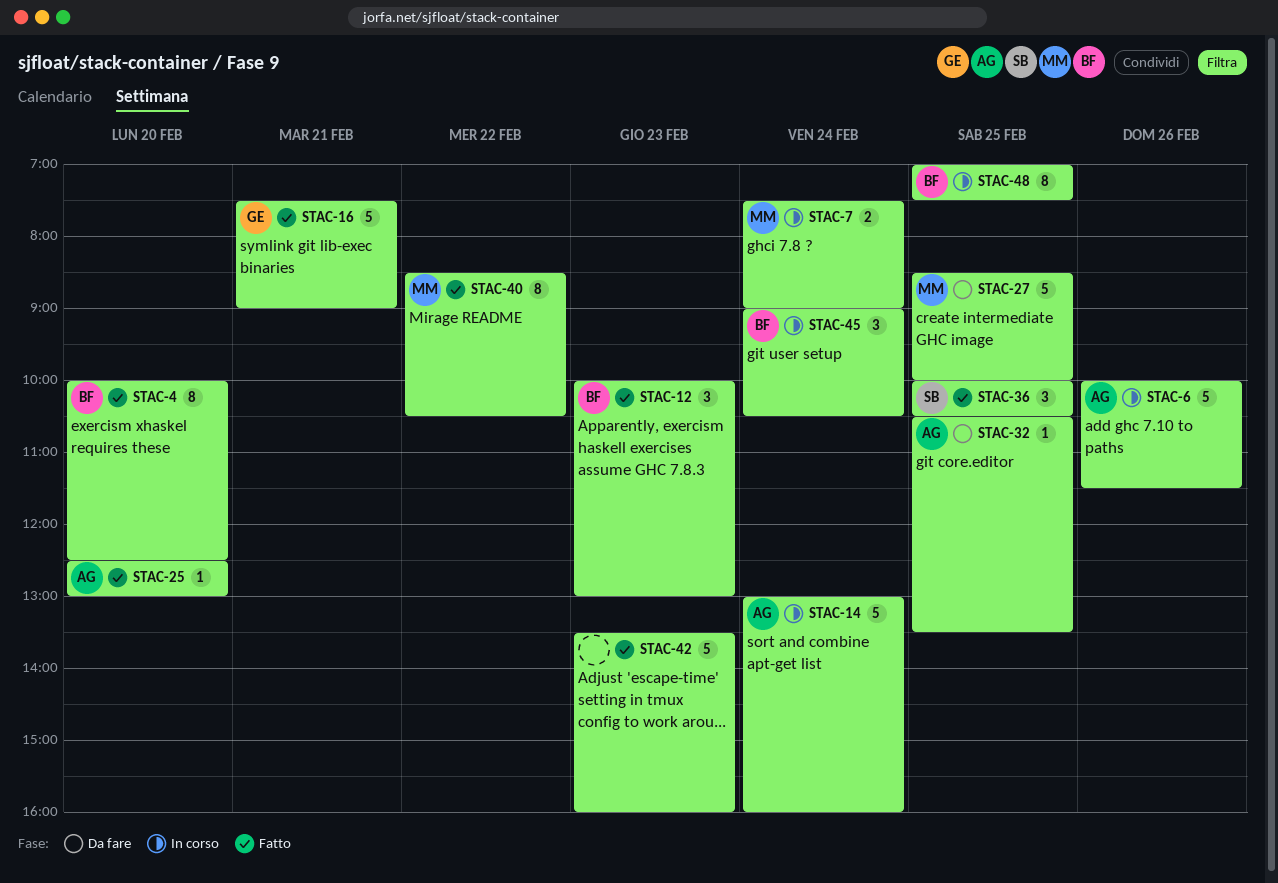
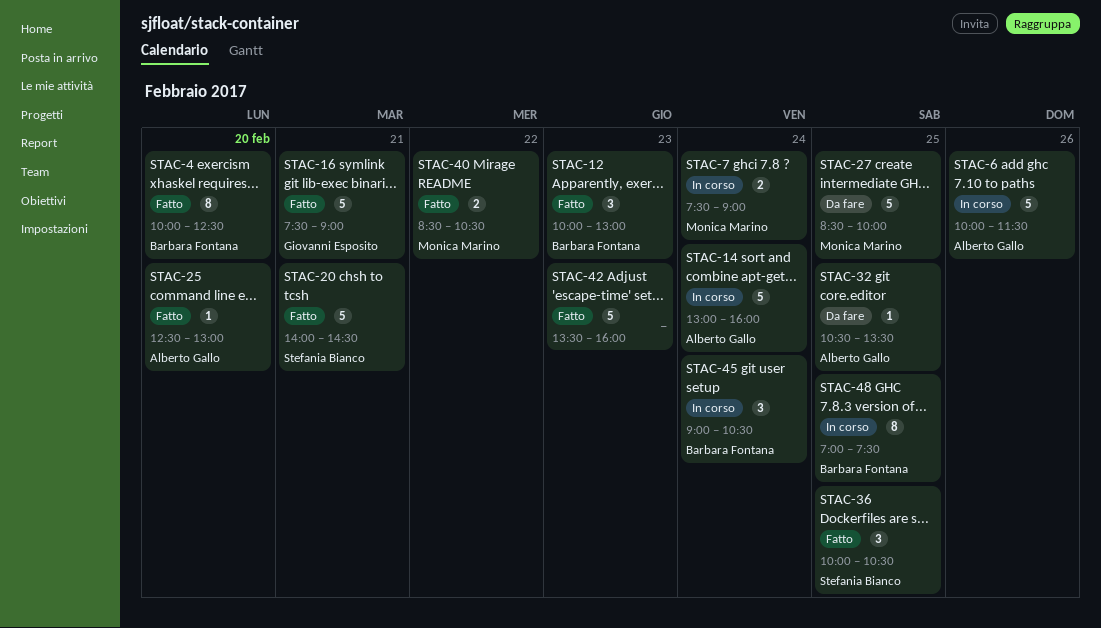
STAC-20: none -> present
STAC-40, estimate: 8 -> 2

